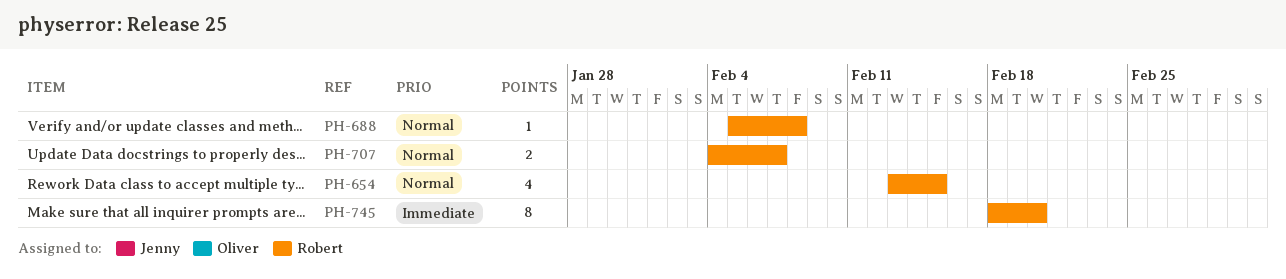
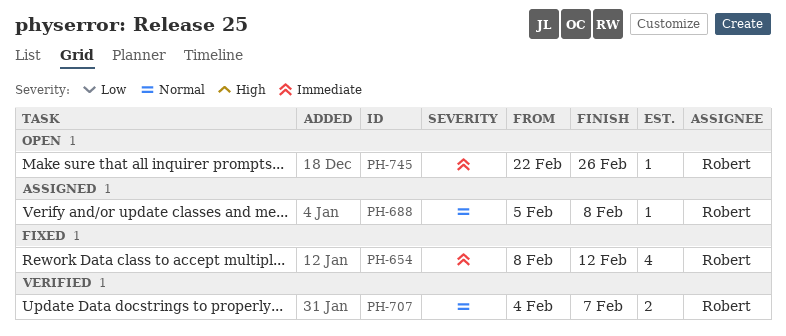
PH-654, priority: Normal -> Immediate
PH-654, start: Feb 13 -> Feb 8
PH-654, due: Feb 15 -> Feb 12
PH-745, estimate: 8 -> 1
PH-745, start: Feb 18 -> Feb 22
PH-745, due: Feb 20 -> Feb 26

